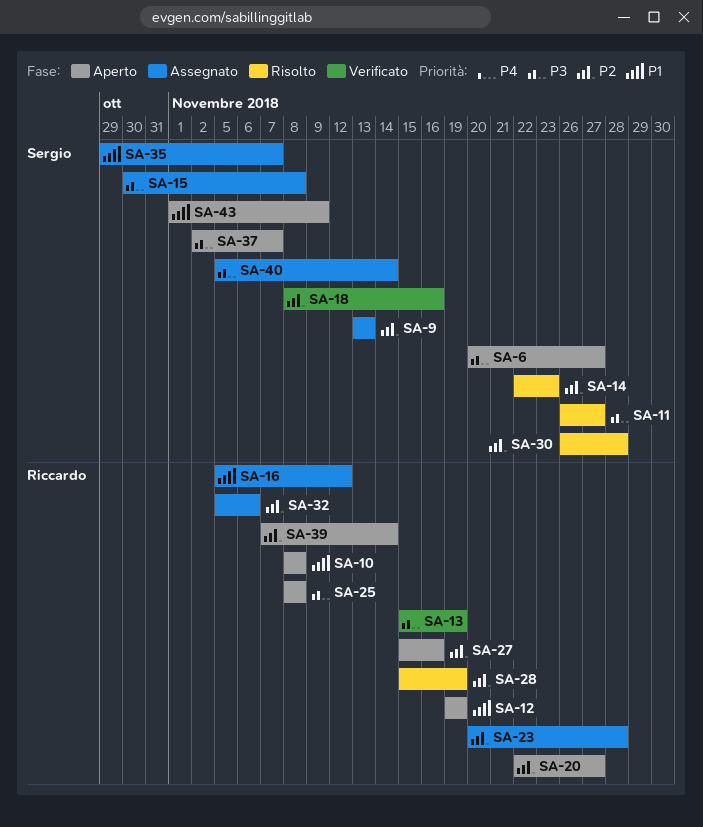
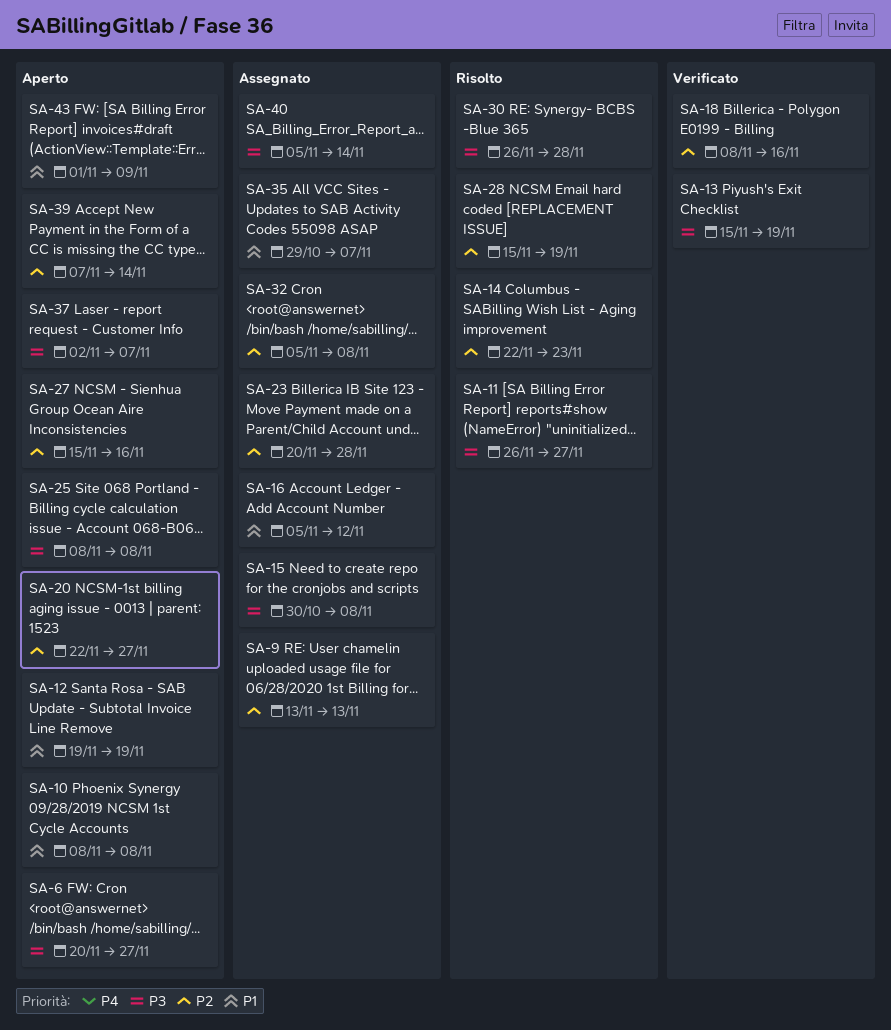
SA-30, priority: P2 -> P3
SA-32, due: Nov 6 -> Nov 8

